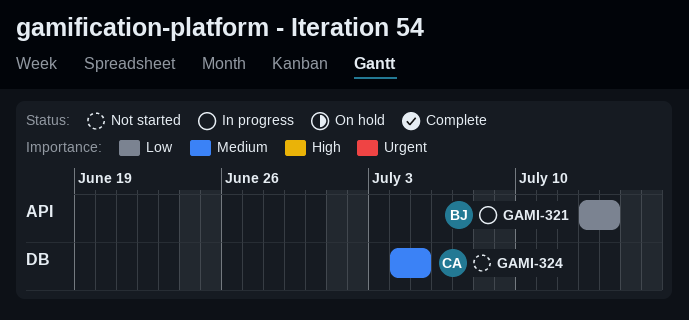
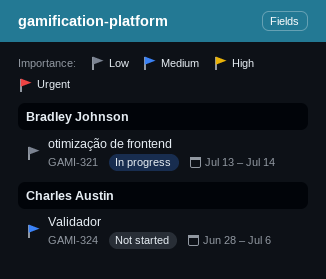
GAMI-324, start: Jul 4 -> Jun 28
GAMI-324, due: Jul 5 -> Jul 6

